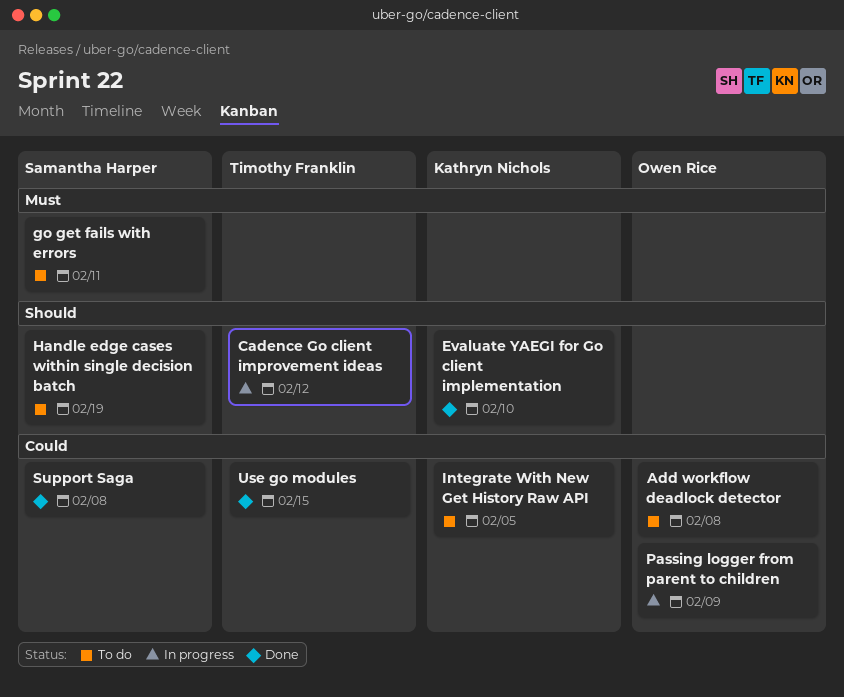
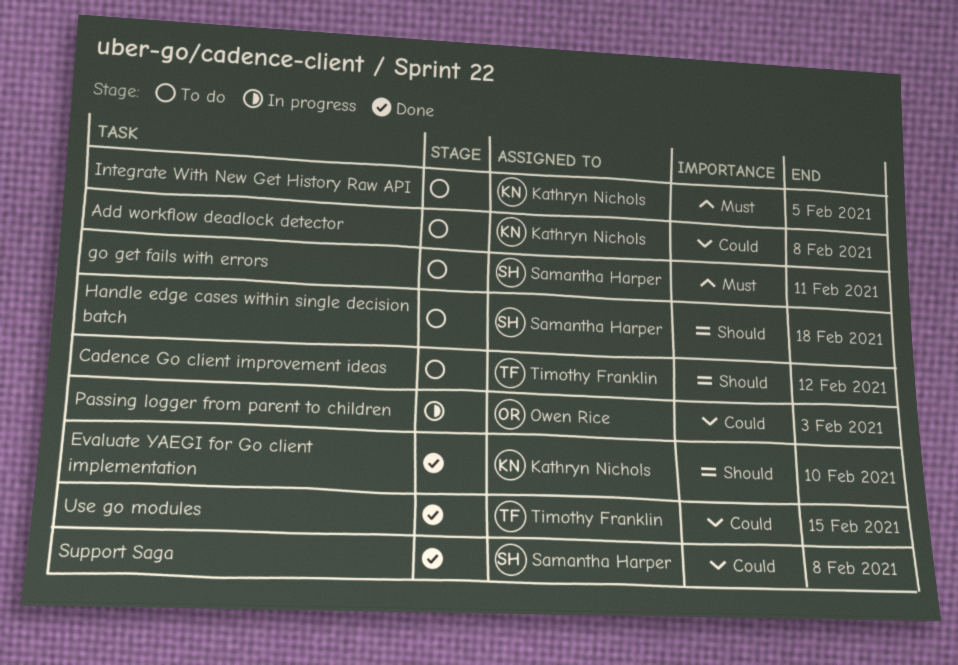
Add workflow deadlock detector, owner: Owen Rice -> Kathryn Nichols
Cadence Go client improvement ideas, status: In progress -> To do
Handle edge cases within single decision batch, due: Feb 19 -> Feb 18
Integrate With New Get History Raw API, priority: Could -> Must
Passing logger from parent to children, due: Feb 9 -> Feb 3

